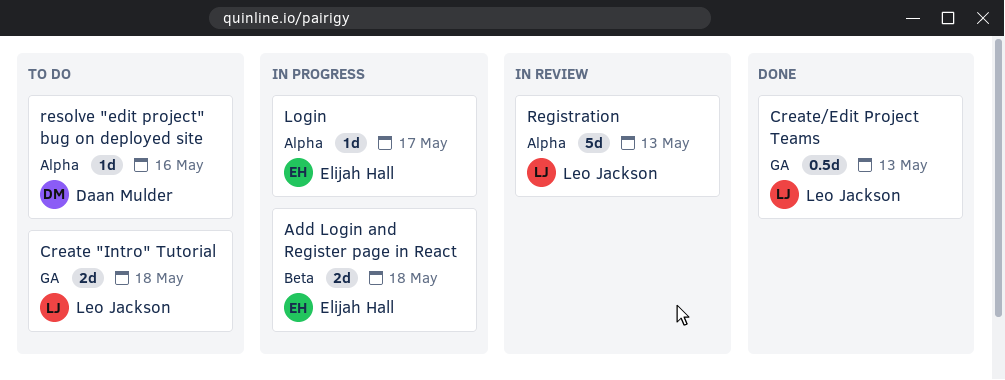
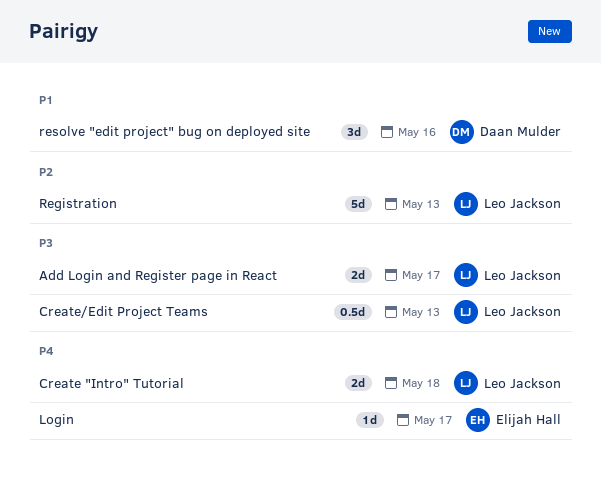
Add Login and Register page in React, owner: Elijah Hall -> Leo Jackson
Add Login and Register page in React, due: May 18 -> May 17
resolve "edit project" bug on deployed site, estimate: 1d -> 3d

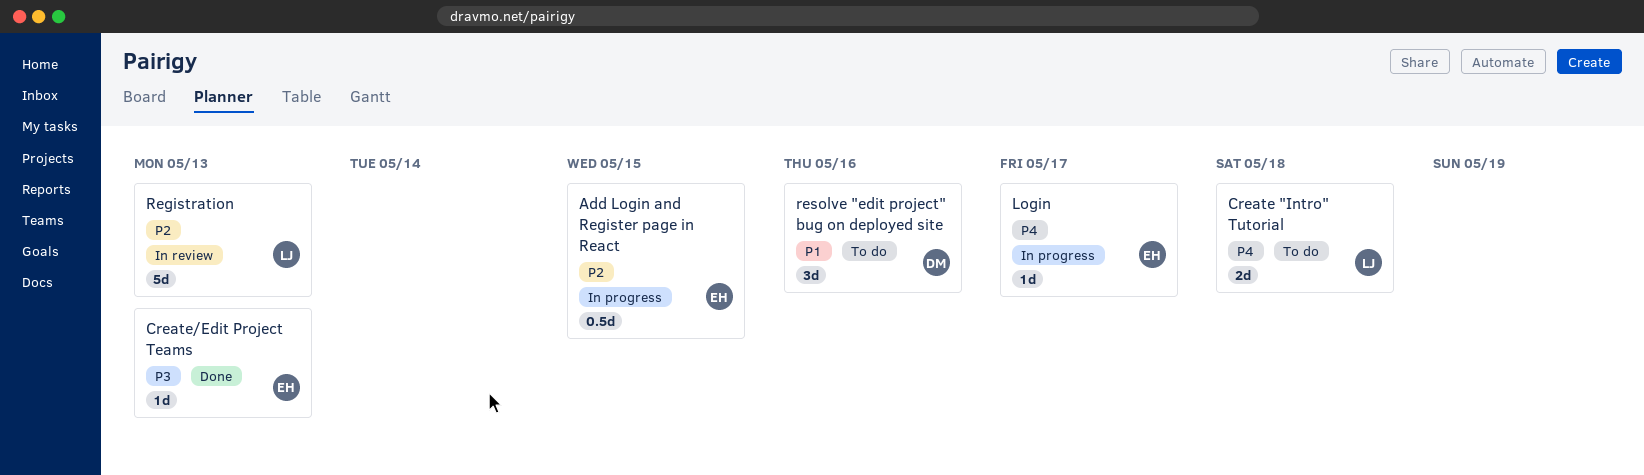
Add Login and Register page in React, owner: Leo Jackson -> Elijah Hall
Add Login and Register page in React, priority: P3 -> P2
Add Login and Register page in React, estimate: 2d -> 0.5d
Add Login and Register page in React, due: May 17 -> May 15
Create/Edit Project Teams, owner: Leo Jackson -> Elijah Hall
Create/Edit Project Teams, estimate: 0.5d -> 1d

